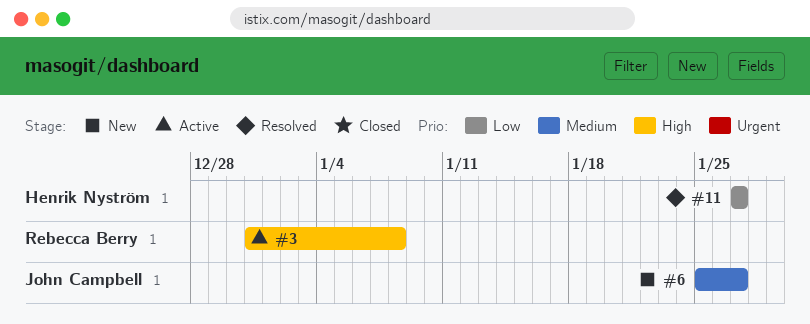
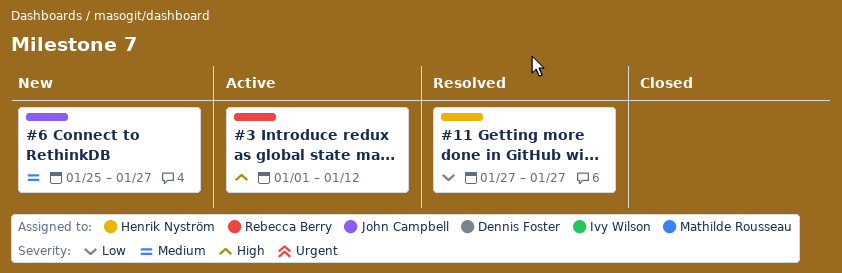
#3, start: Dec 31 -> Jan 1
#3, due: Jan 8 -> Jan 12

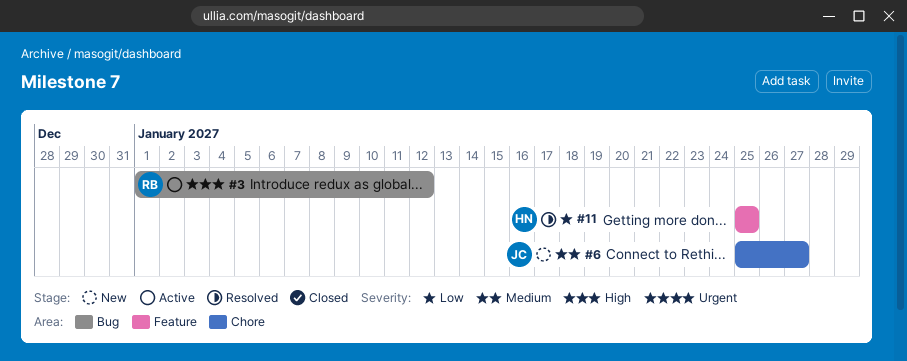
#11, start: Jan 27 -> Jan 25
#11, due: Jan 27 -> Jan 25

